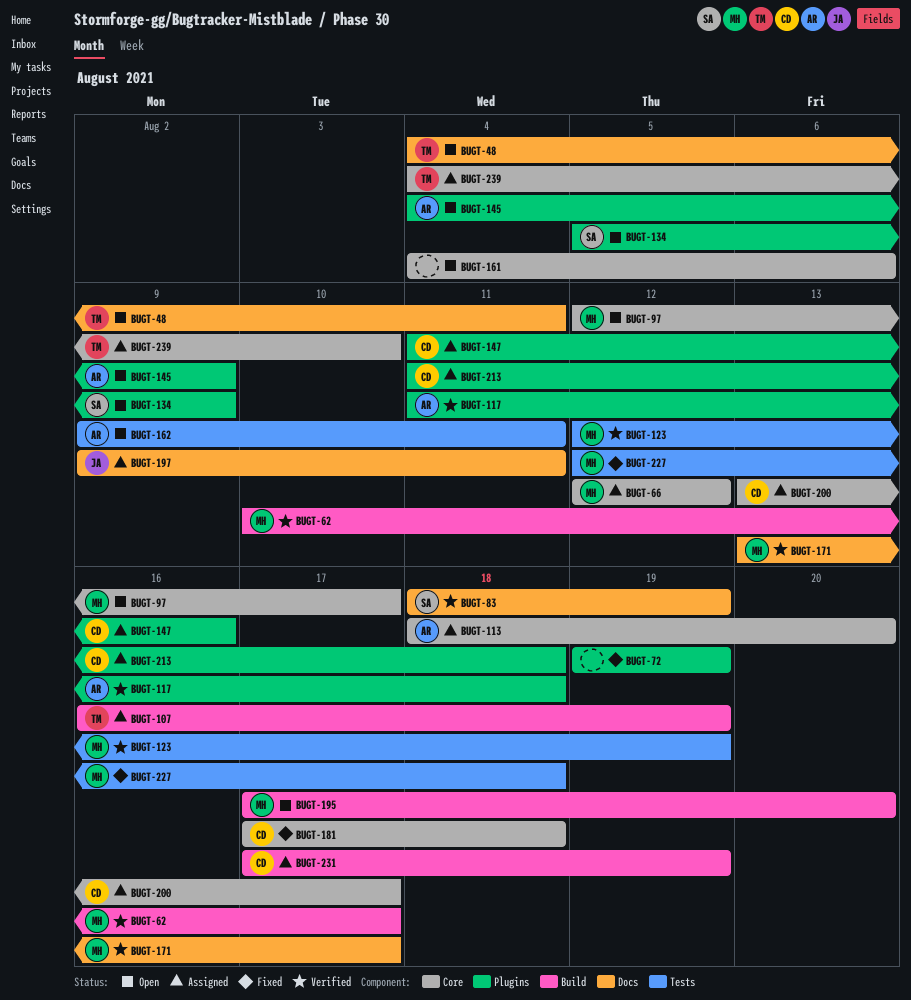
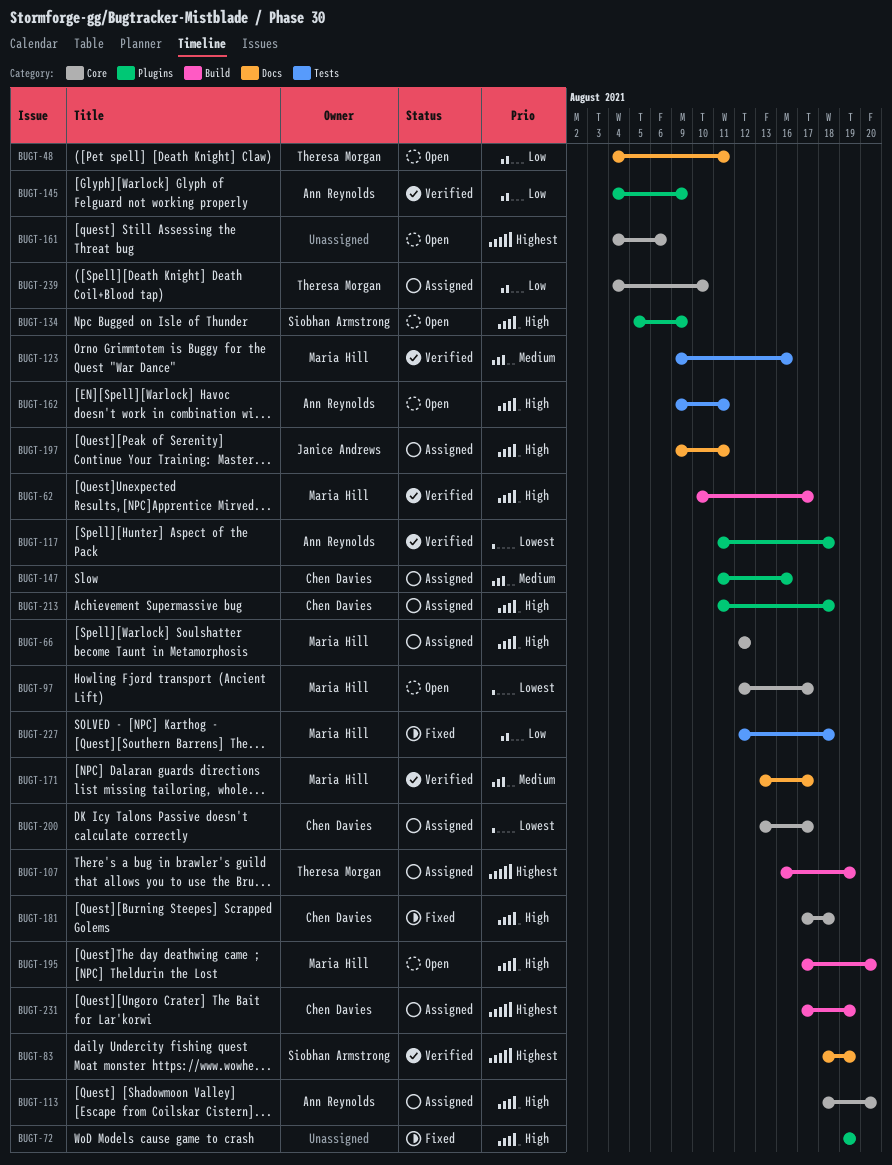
BUGT-123, start: Aug 12 -> Aug 9
BUGT-123, due: Aug 19 -> Aug 16
BUGT-145, status: Open -> Verified

